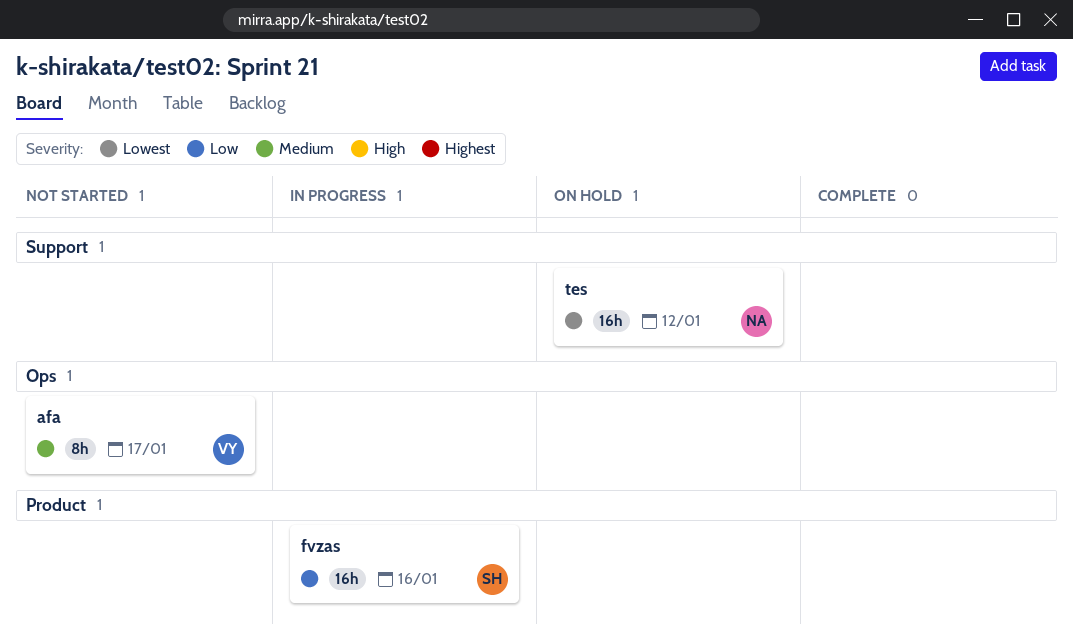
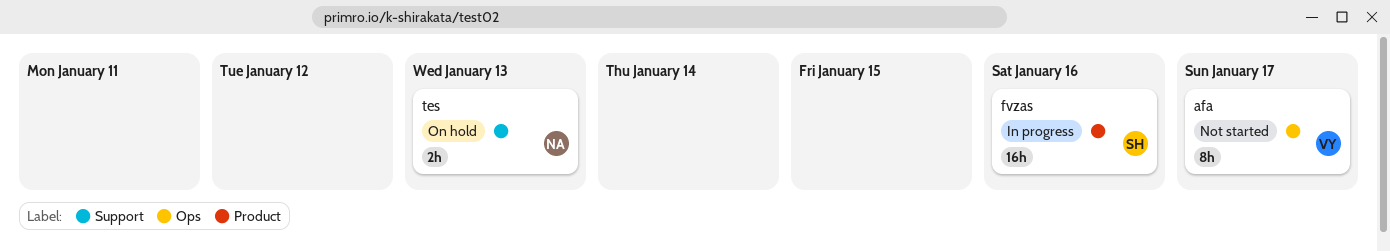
tes, estimate: 16h -> 2h
tes, due: Jan 12 -> Jan 13

